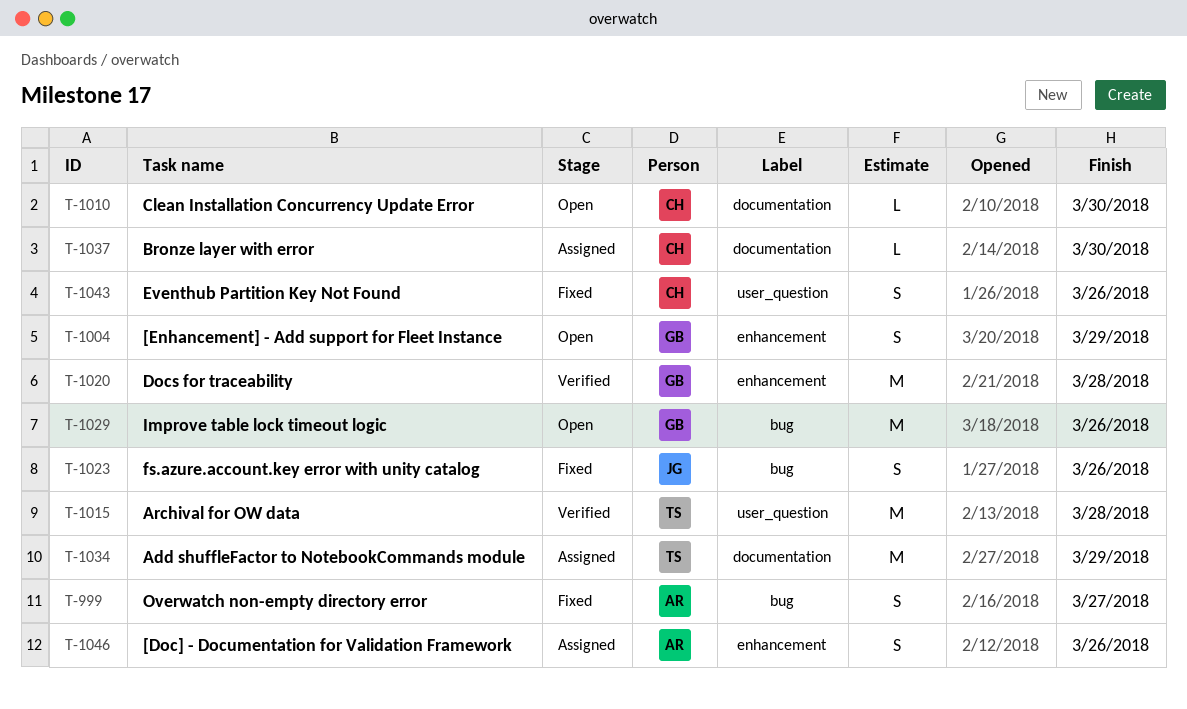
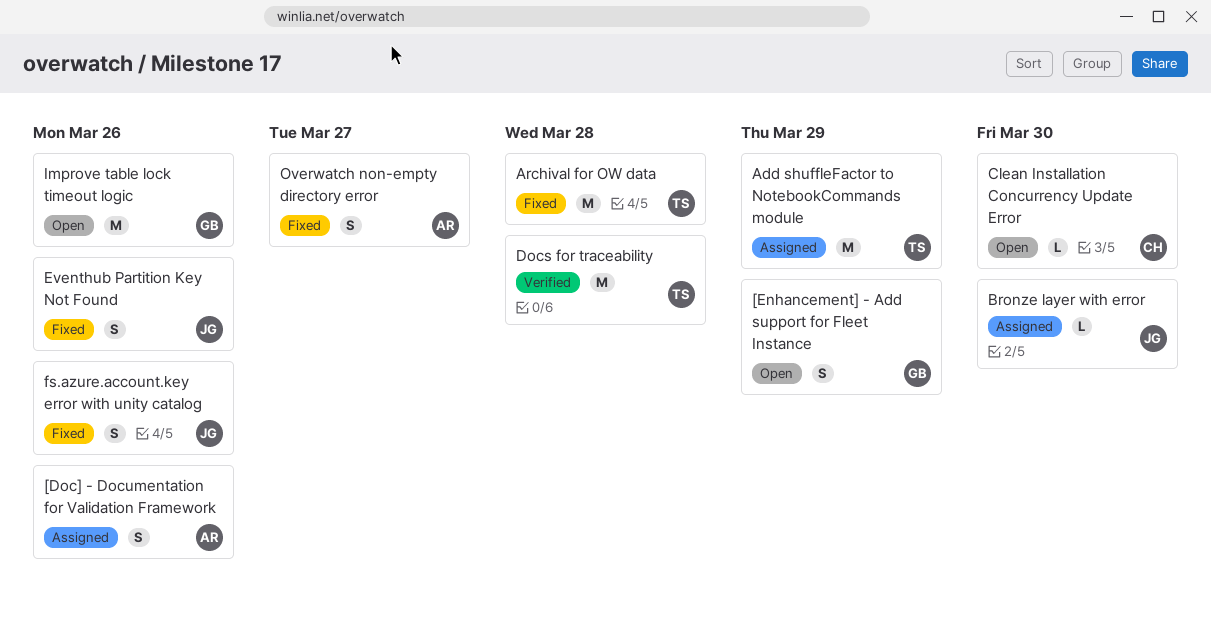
Archival for OW data, status: Verified -> Fixed
Bronze layer with error, owner: CH -> JG
Docs for traceability, owner: GB -> TS
Eventhub Partition Key Not Found, owner: CH -> JG

